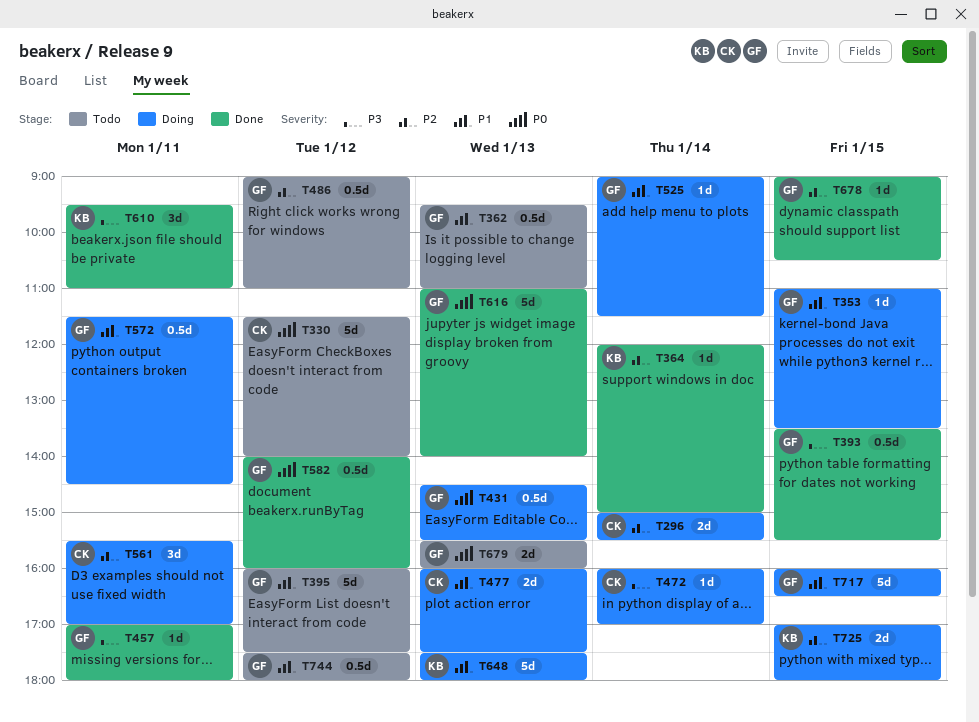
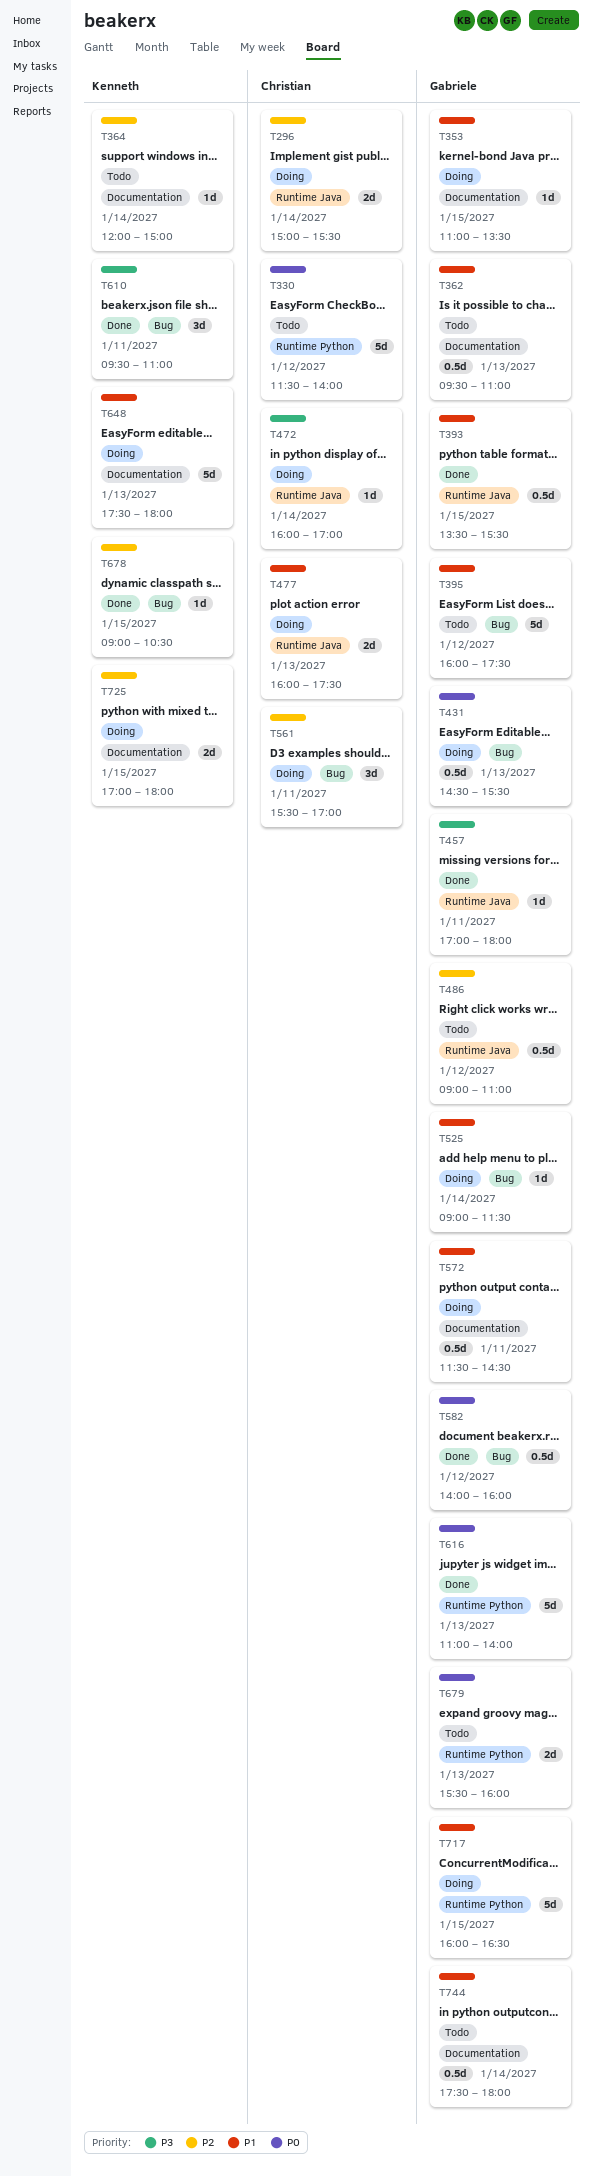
T364, status: Done -> Todo
T393, priority: P3 -> P1
T678, owner: Gabriele -> Kenneth
T744, day: Jan 12 -> Jan 14

